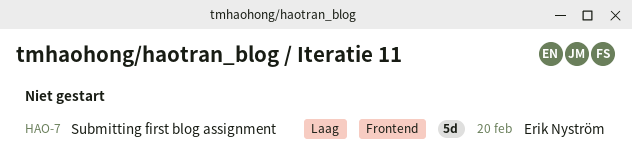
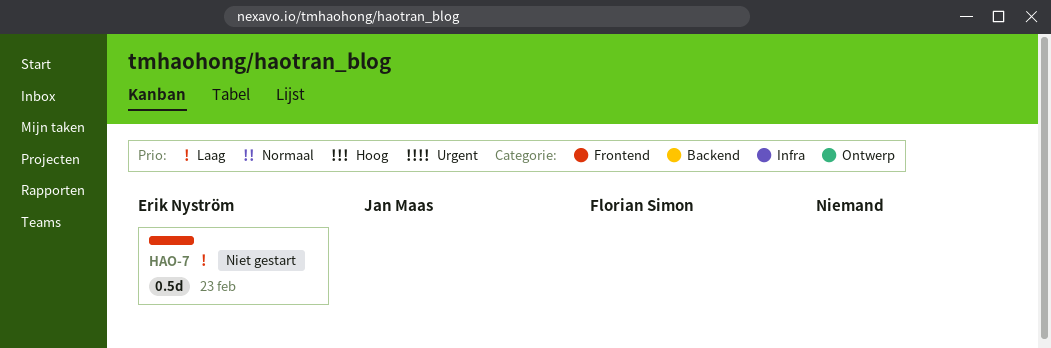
HAO-7, estimate: 5d -> 0.5d
HAO-7, due: Feb 20 -> Feb 23

